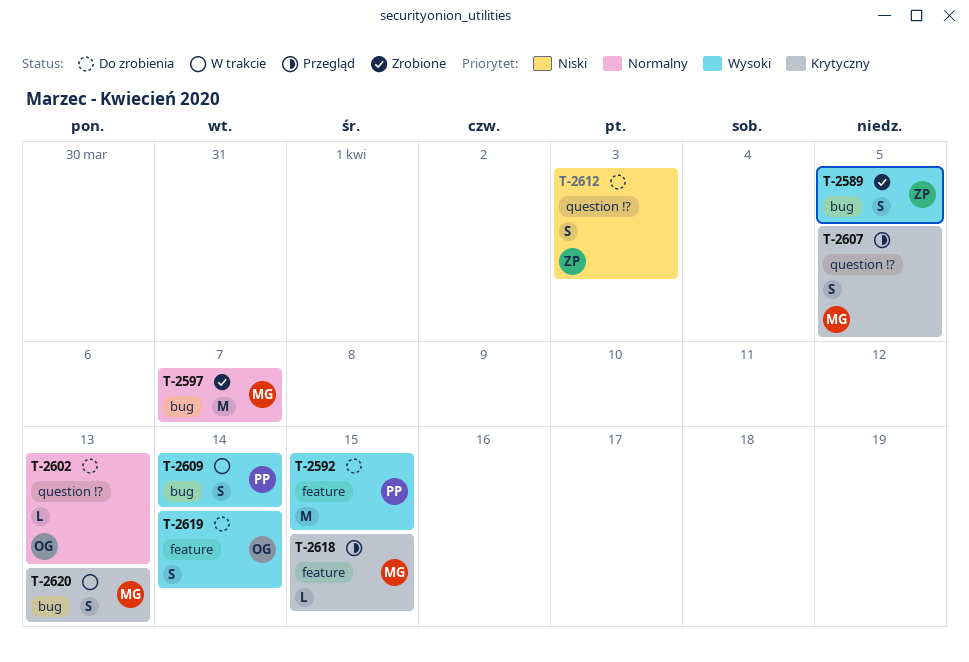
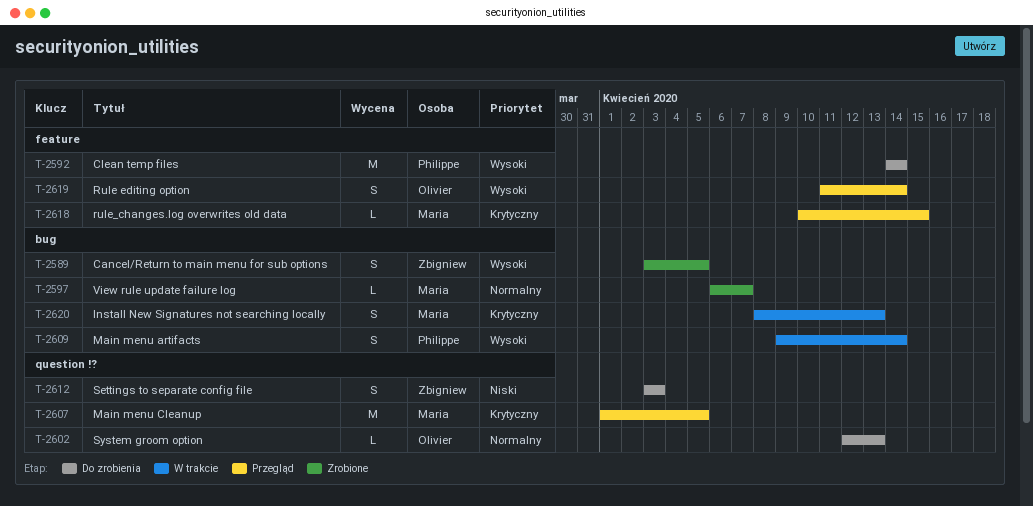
T-2592, due: Apr 15 -> Apr 14
T-2597, estimate: M -> L
T-2607, estimate: S -> M
T-2619, status: Do zrobienia -> Przegląd

